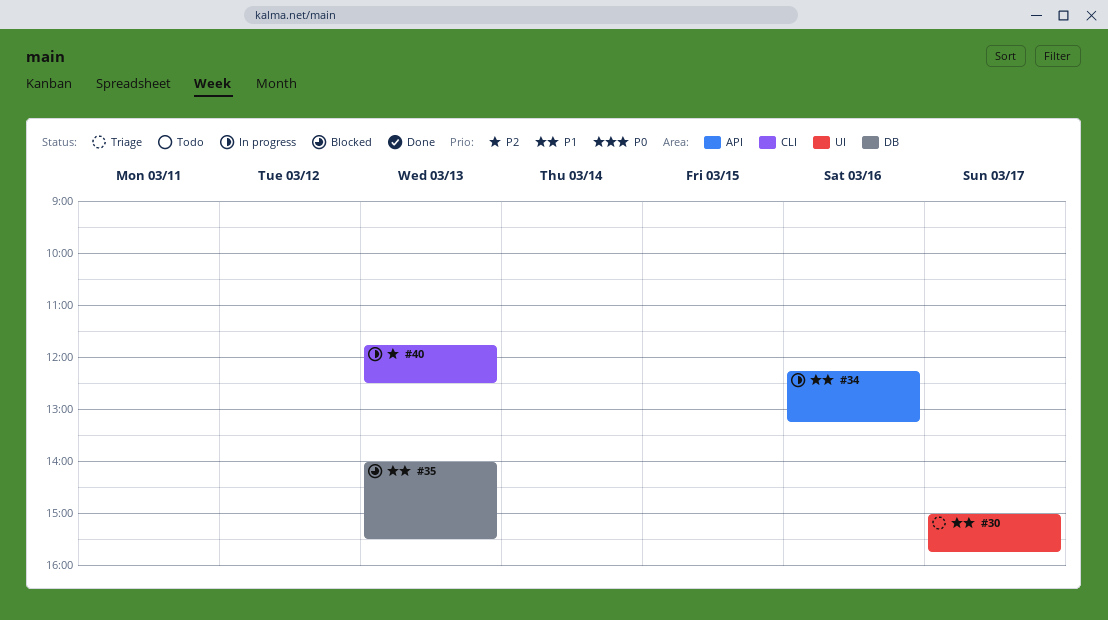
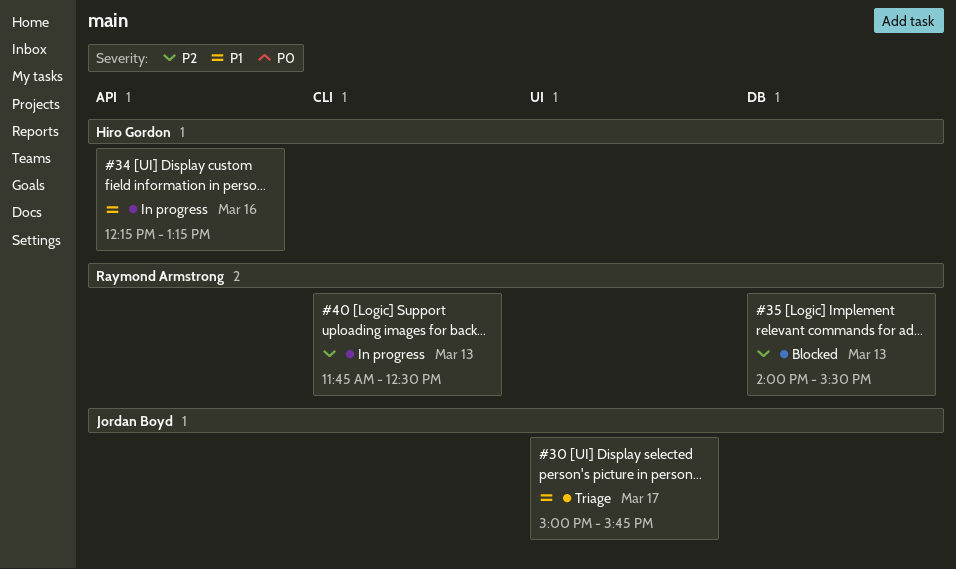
#35, priority: P1 -> P2

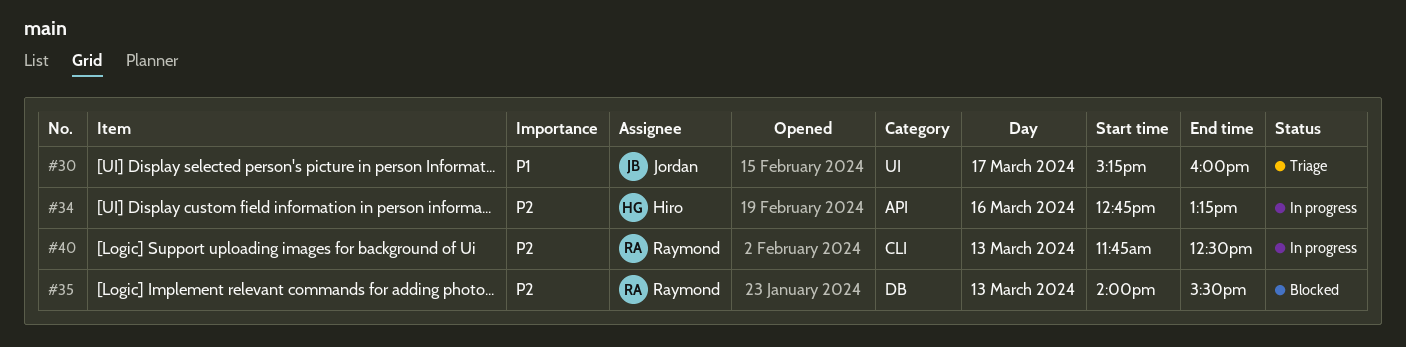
#30, begins: 15:00 -> 15:15
#30, ends: 15:45 -> 16:00
#34, priority: P1 -> P2
#34, begins: 12:15 -> 12:45

